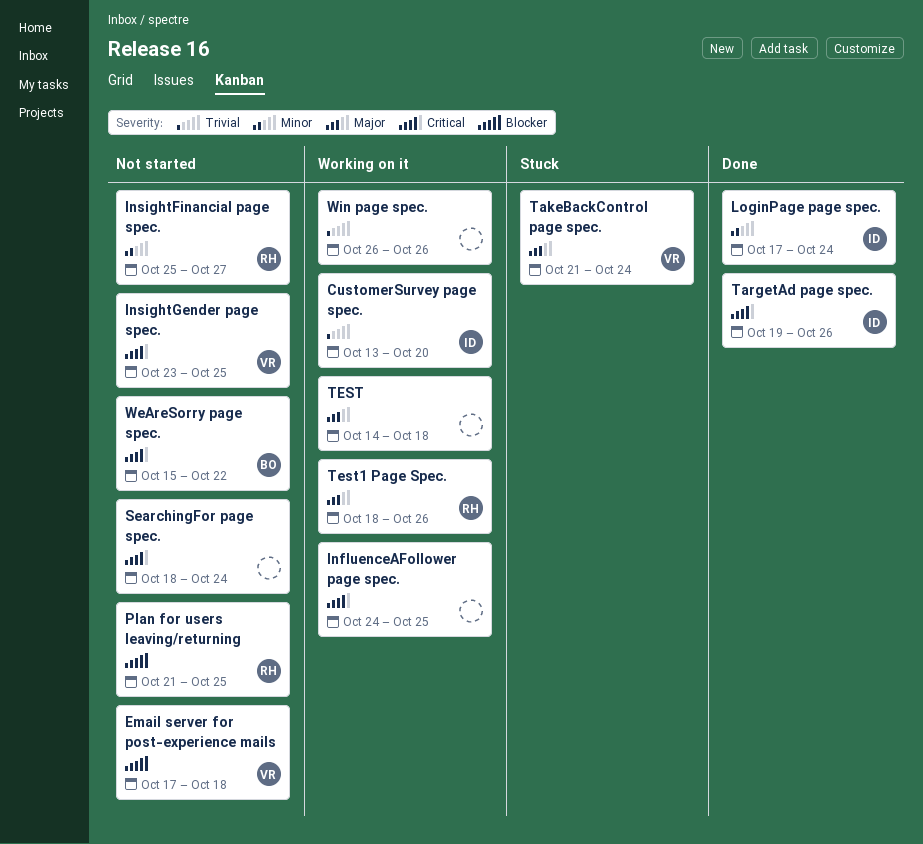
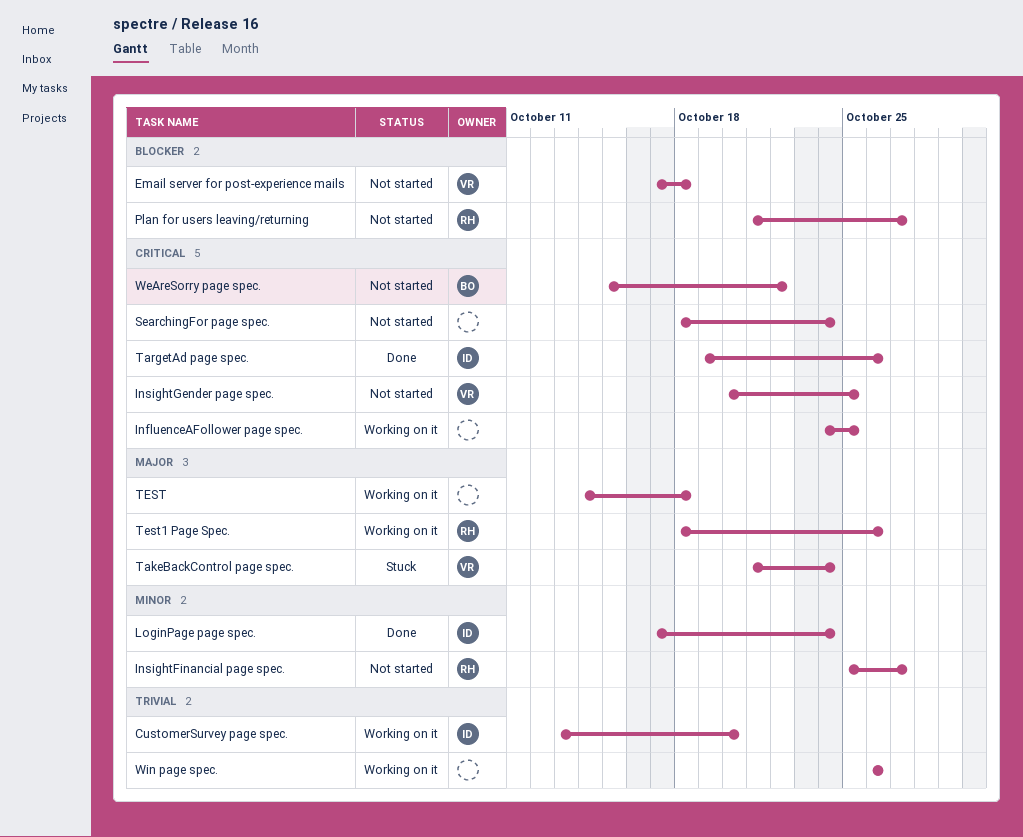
InsightGender page spec., start: Oct 23 -> Oct 20
Plan for users leaving/returning, due: Oct 25 -> Oct 27

